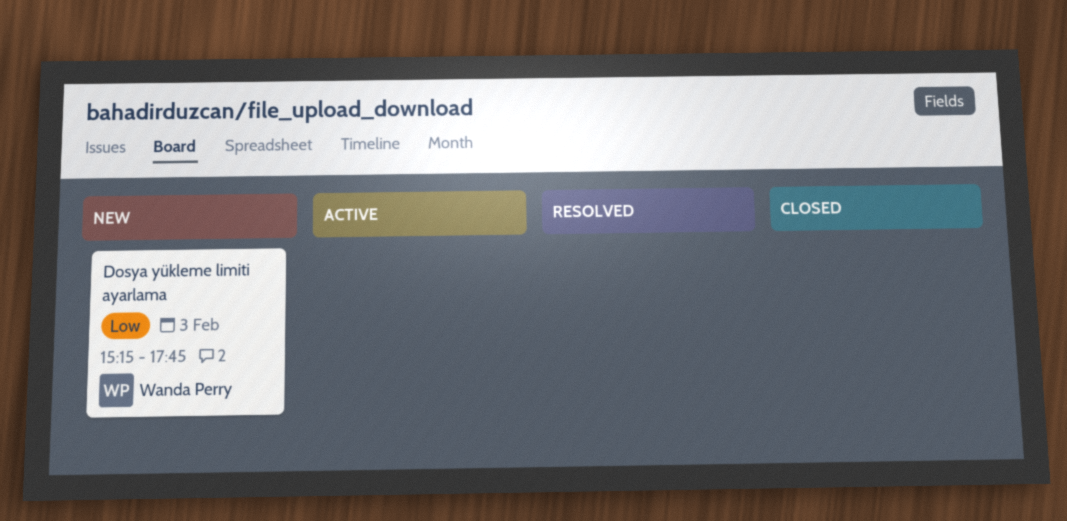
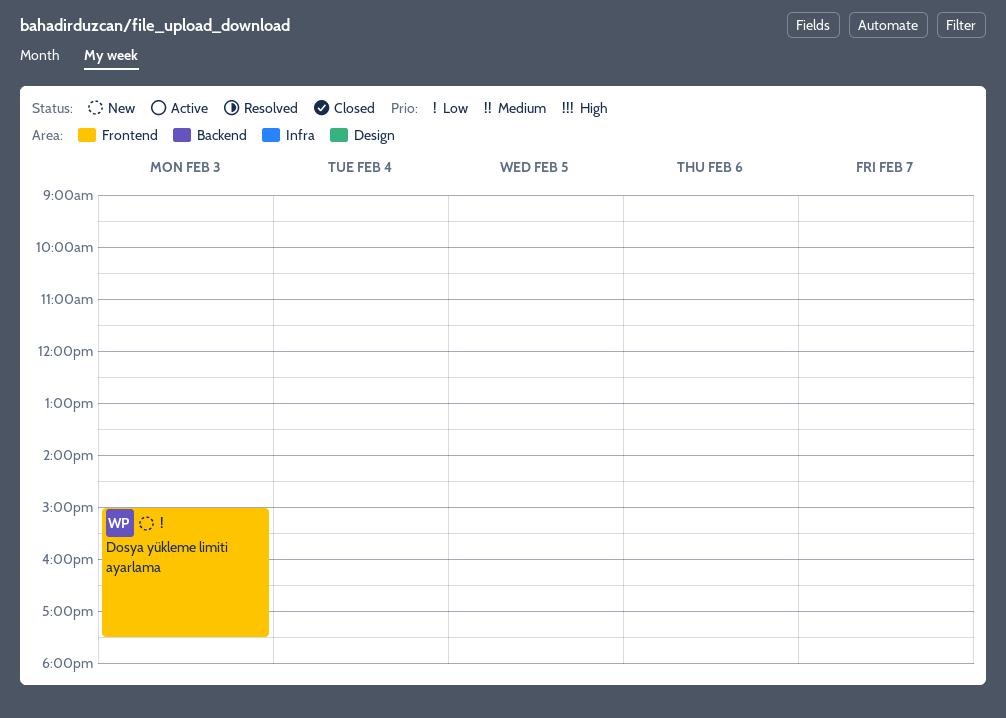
Dosya yükleme limiti ayarlama, begins: 15:15 -> 15:00
Dosya yükleme limiti ayarlama, ends: 17:45 -> 17:30

